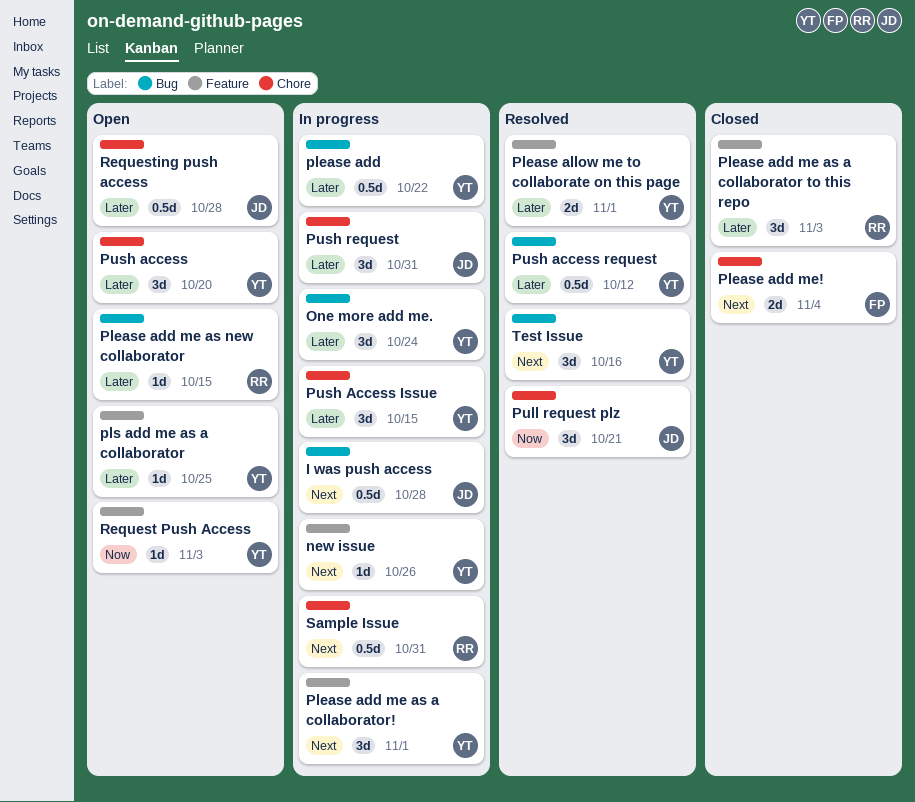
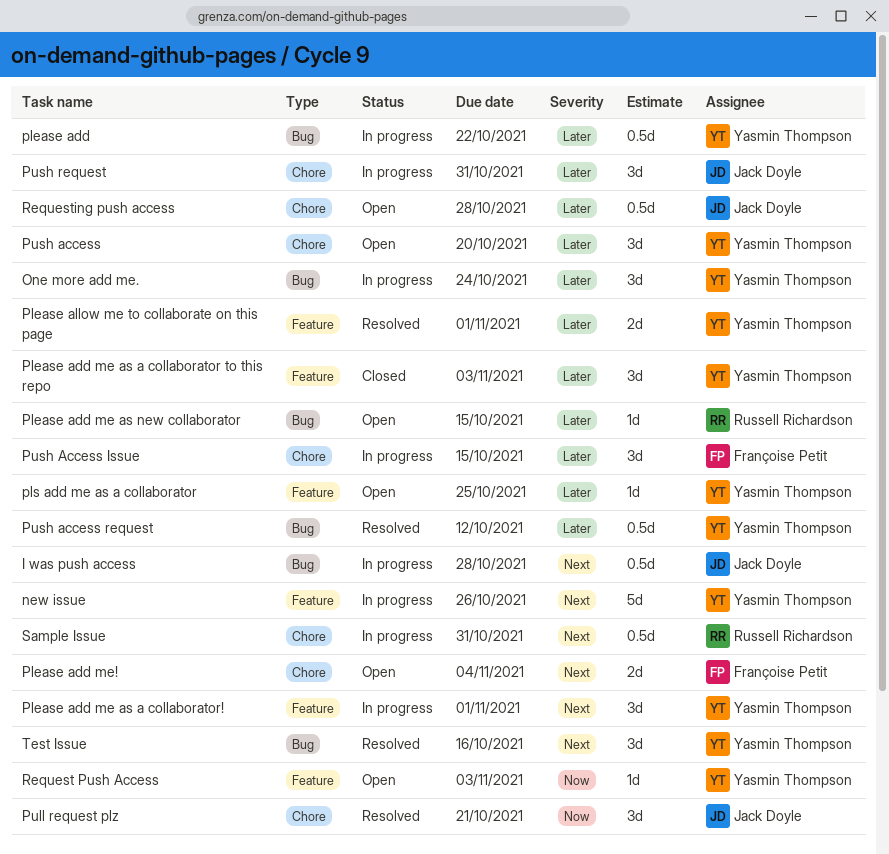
new issue, estimate: 1d -> 5d
Please add me as a collaborator to this repo, owner: Russell Richardson -> Yasmin Thompson
Please add me!, status: Closed -> Open
Push Access Issue, owner: Yasmin Thompson -> Françoise Petit

